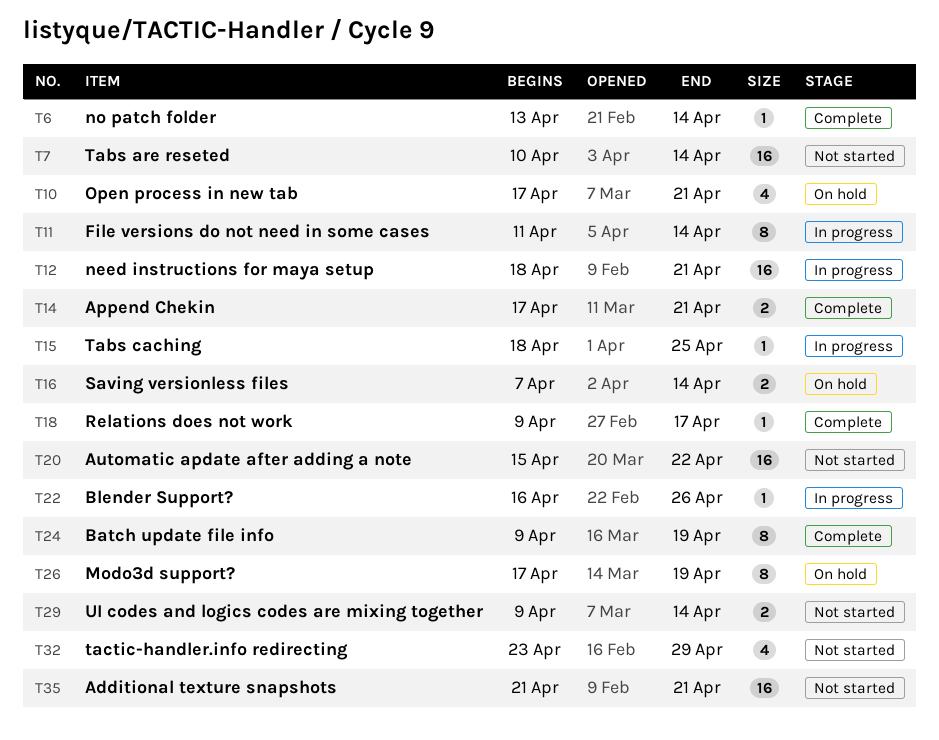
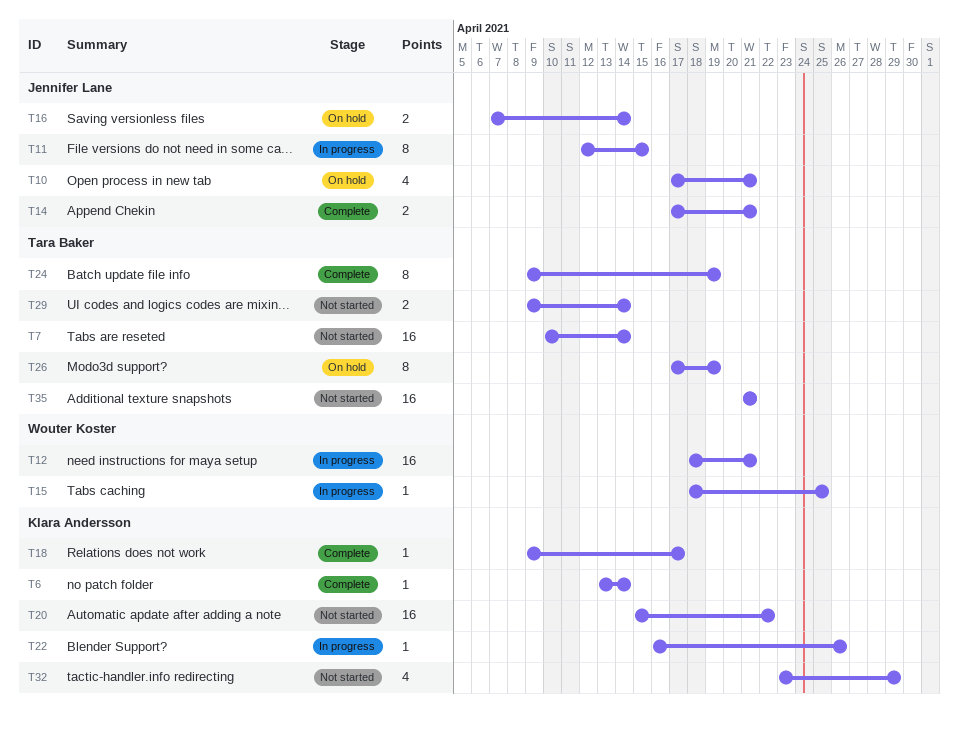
T11, start: Apr 11 -> Apr 12
T11, due: Apr 14 -> Apr 15

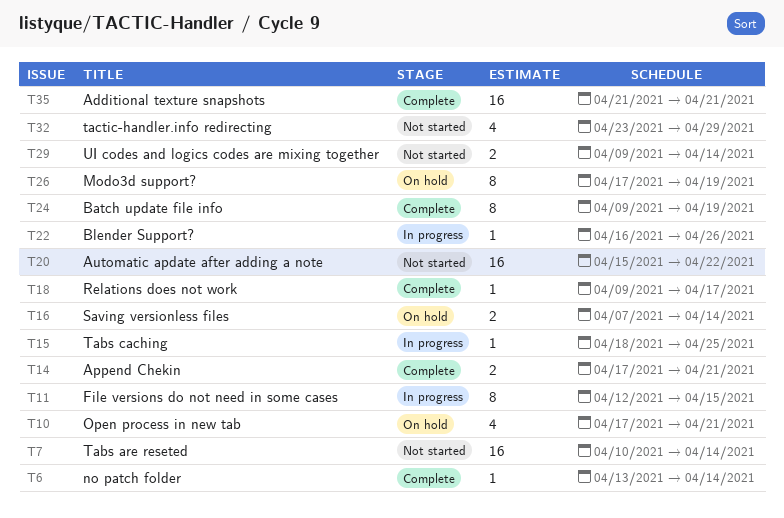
T12: present -> none
T35, status: Not started -> Complete

